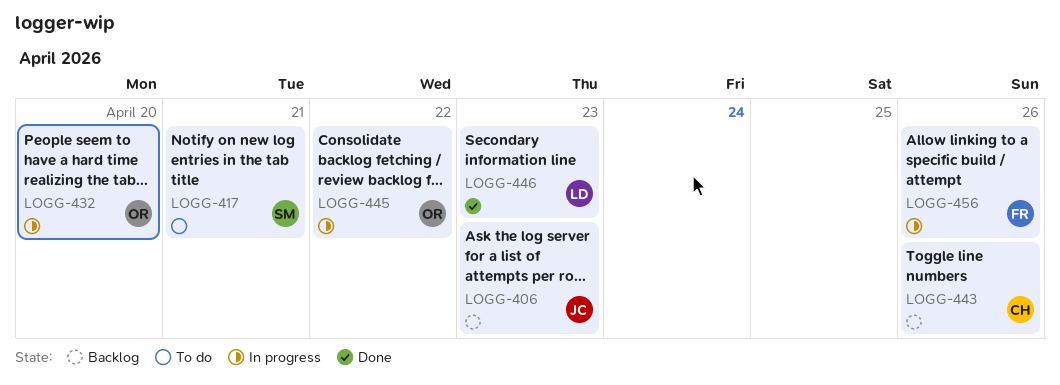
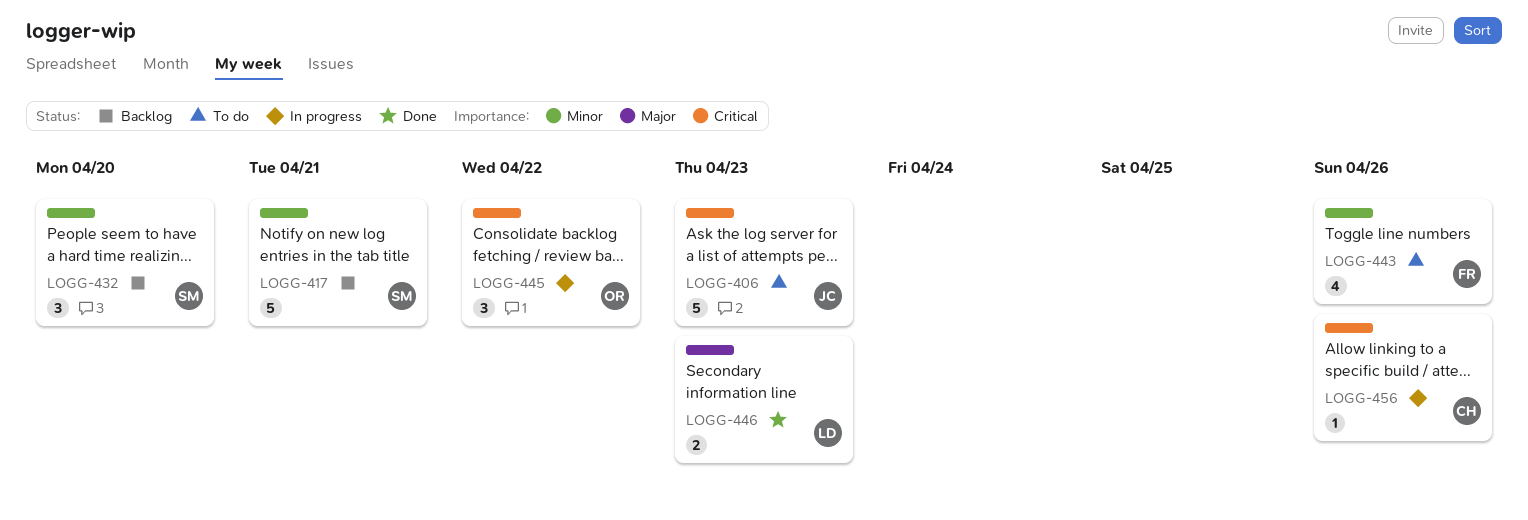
LOGG-406, status: Backlog -> To do
LOGG-417, status: To do -> Backlog
LOGG-432, status: In progress -> Backlog
LOGG-432, owner: OR -> SM
LOGG-443, status: Backlog -> To do
LOGG-443, owner: CH -> FR
LOGG-456, owner: FR -> CH

